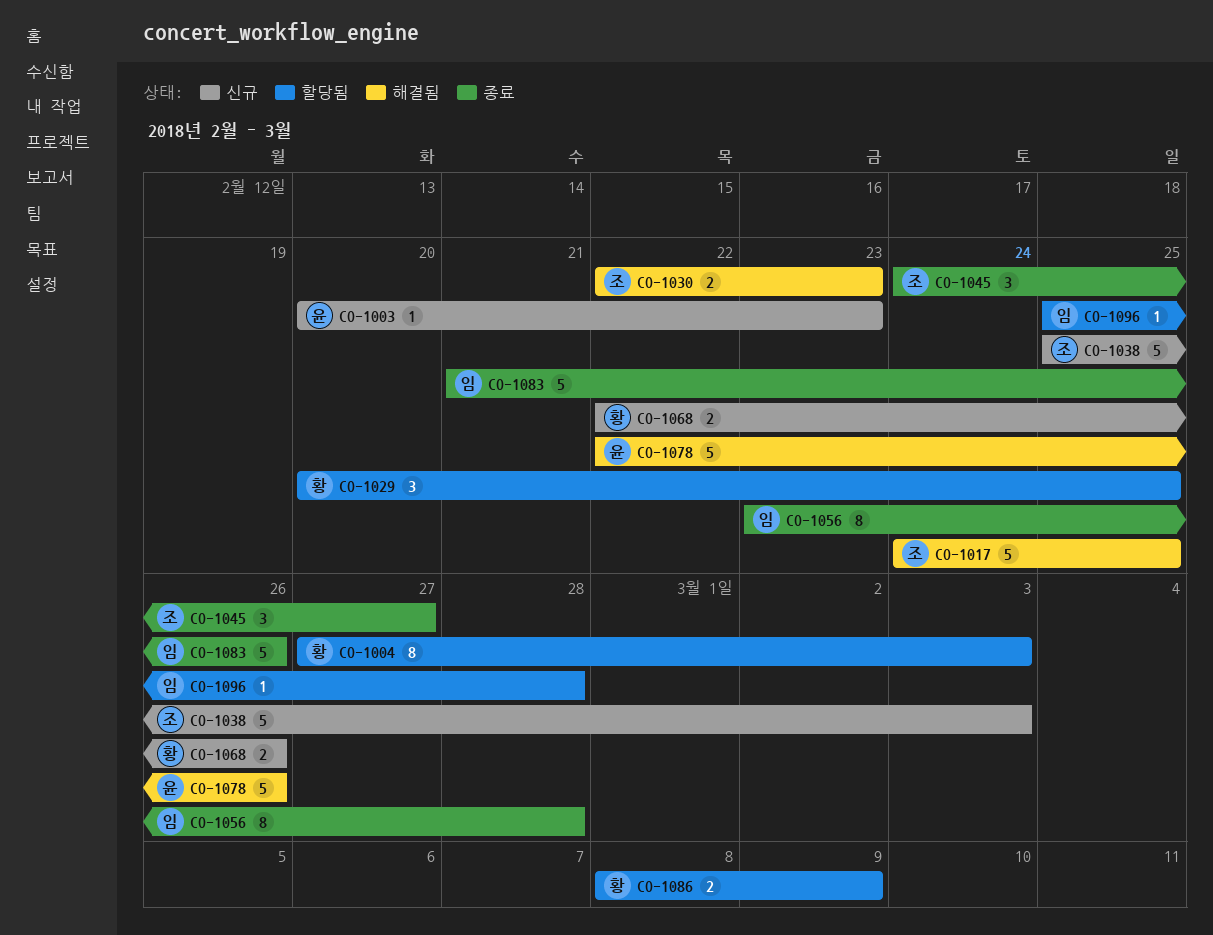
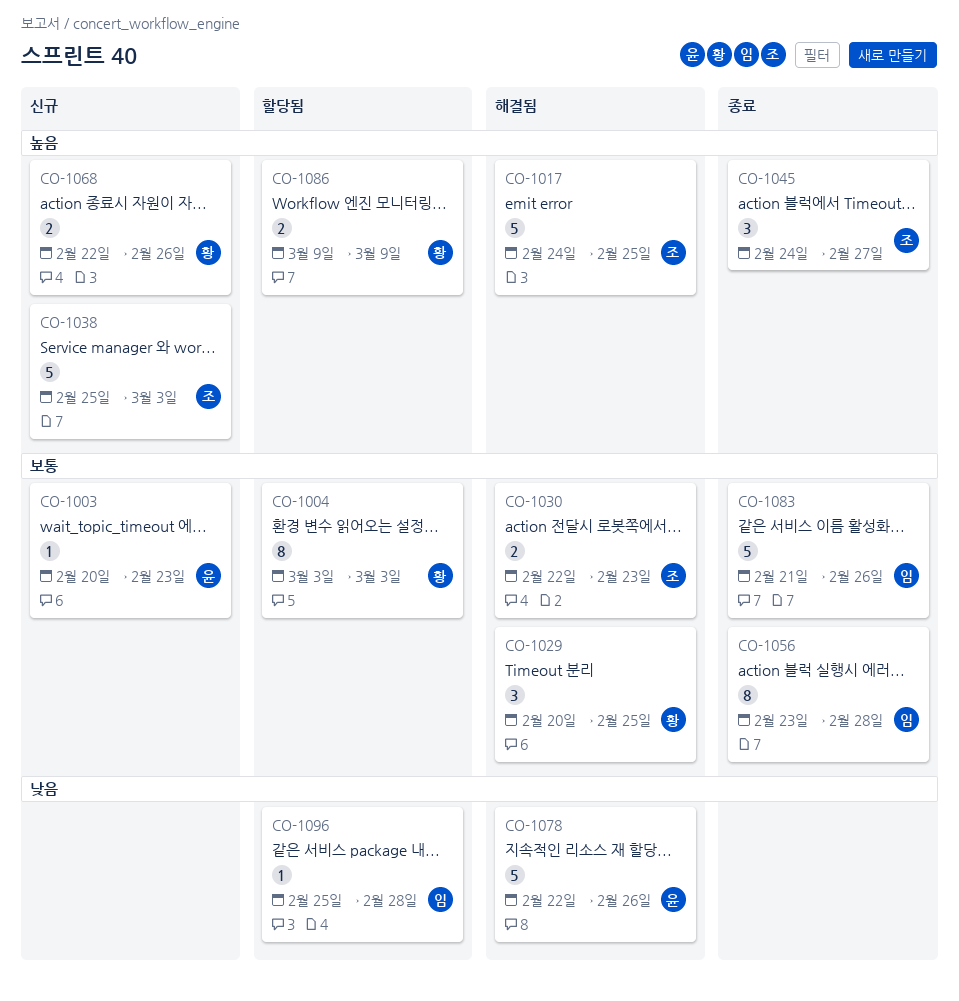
CO-1004, start: Feb 27 -> Mar 3
CO-1029, status: 할당됨 -> 해결됨
CO-1086, start: Mar 8 -> Mar 9

